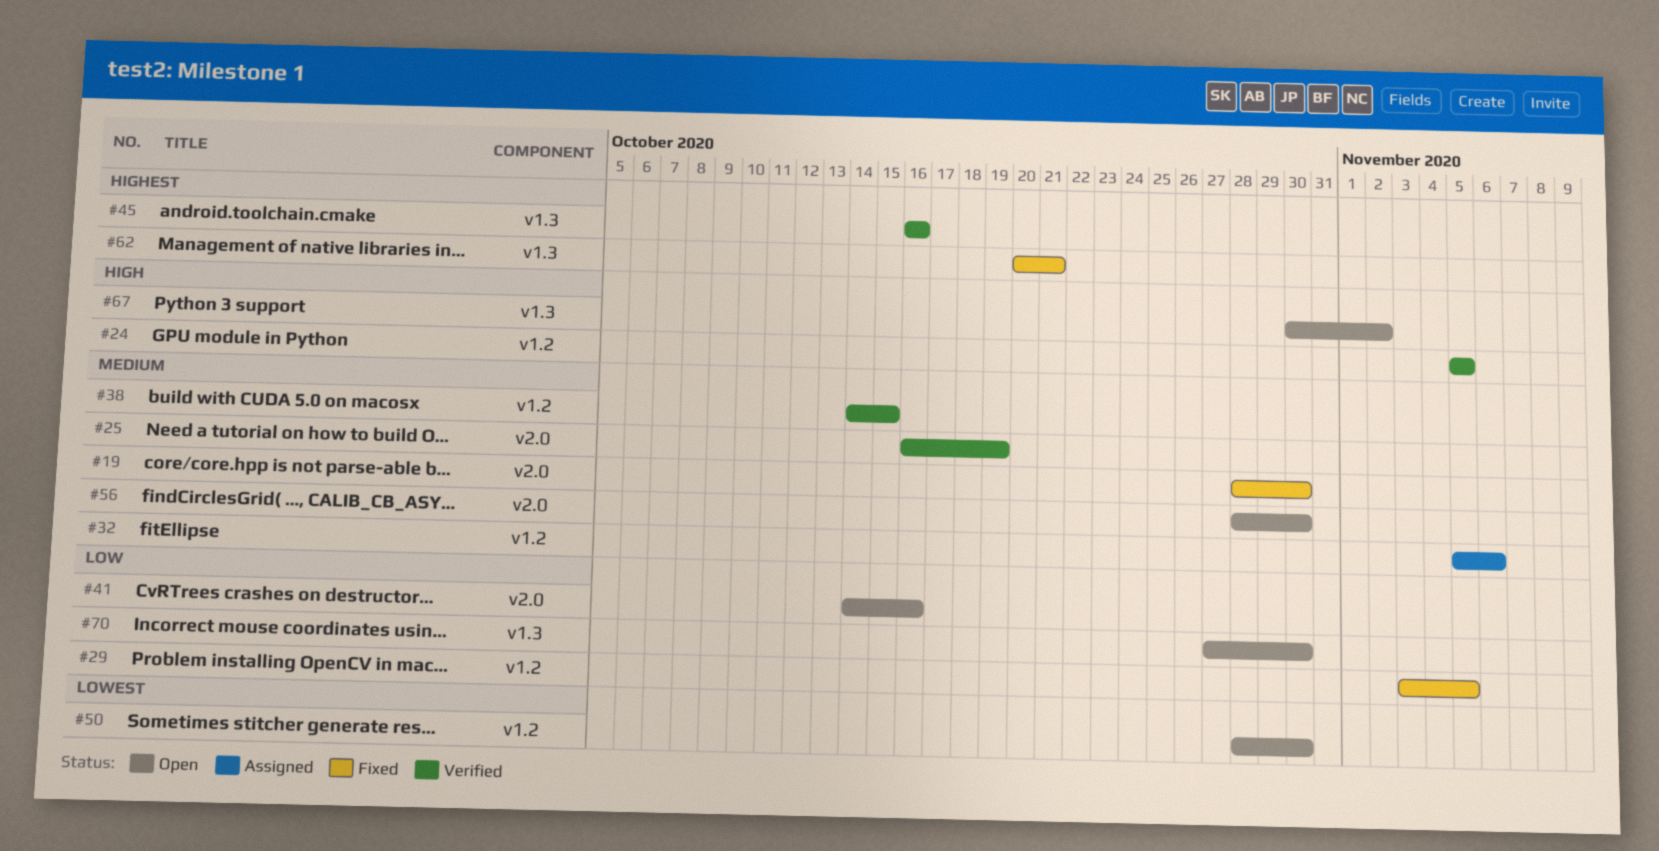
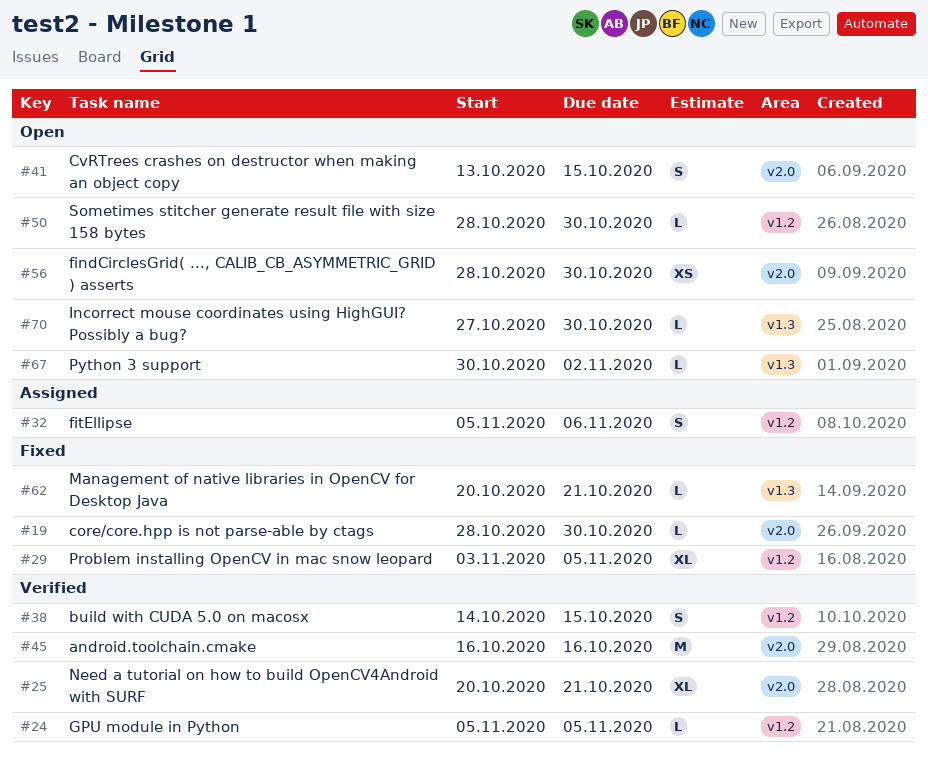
#25, start: Oct 16 -> Oct 20
#25, due: Oct 19 -> Oct 21
#41, start: Oct 14 -> Oct 13
#41, due: Oct 16 -> Oct 15
#45, label: v1.3 -> v2.0

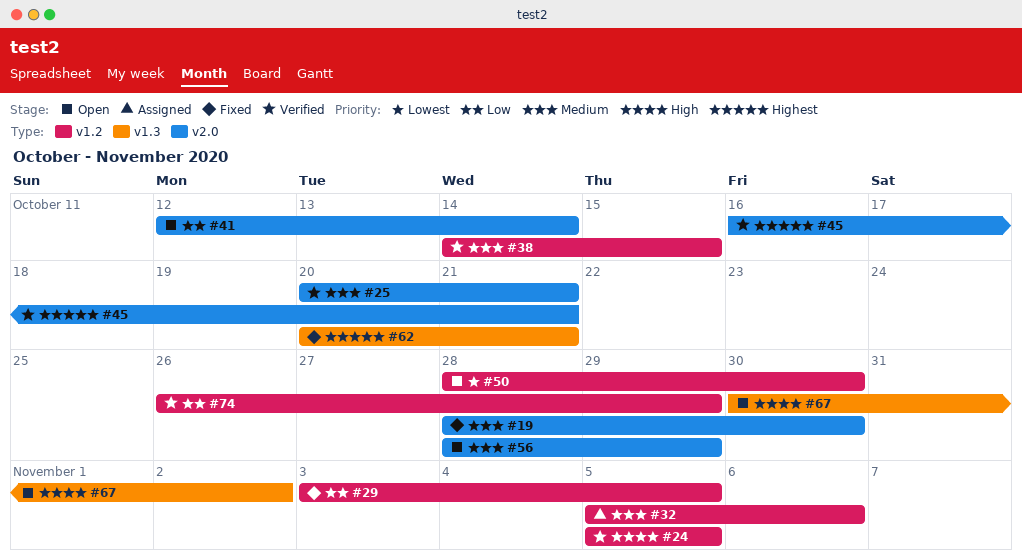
#41, start: Oct 13 -> Oct 12
#41, due: Oct 15 -> Oct 14
#45, due: Oct 16 -> Oct 21
#56, due: Oct 30 -> Oct 29
#70: present -> none
#74: none -> present

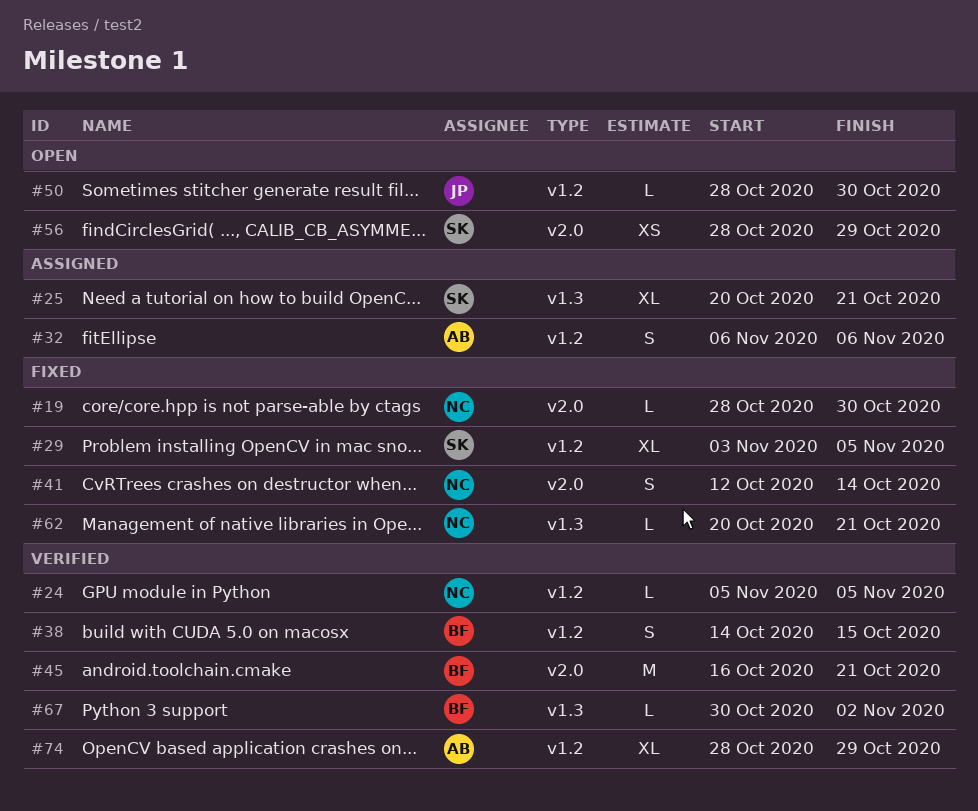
#25, status: Verified -> Assigned
#25, label: v2.0 -> v1.3
#32, start: Nov 5 -> Nov 6
#41, status: Open -> Fixed
#67, status: Open -> Verified
#74, start: Oct 26 -> Oct 28

